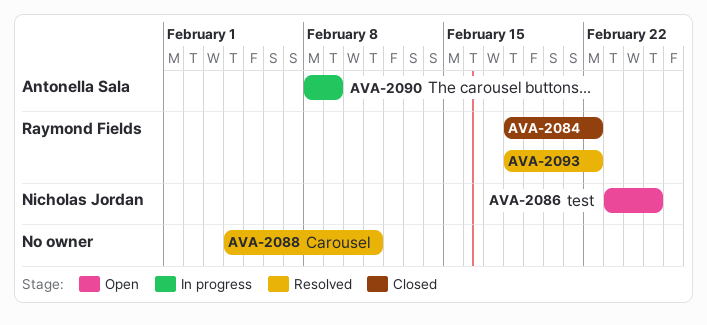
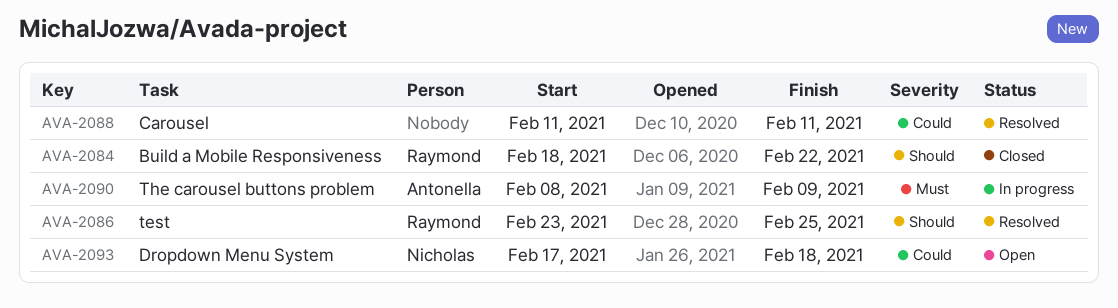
AVA-2086, status: Open -> Resolved
AVA-2086, owner: Nicholas Jordan -> Raymond Fields
AVA-2088, start: Feb 4 -> Feb 11
AVA-2093, status: Resolved -> Open
AVA-2093, owner: Raymond Fields -> Nicholas Jordan
AVA-2093, start: Feb 18 -> Feb 17
AVA-2093, due: Feb 22 -> Feb 18

